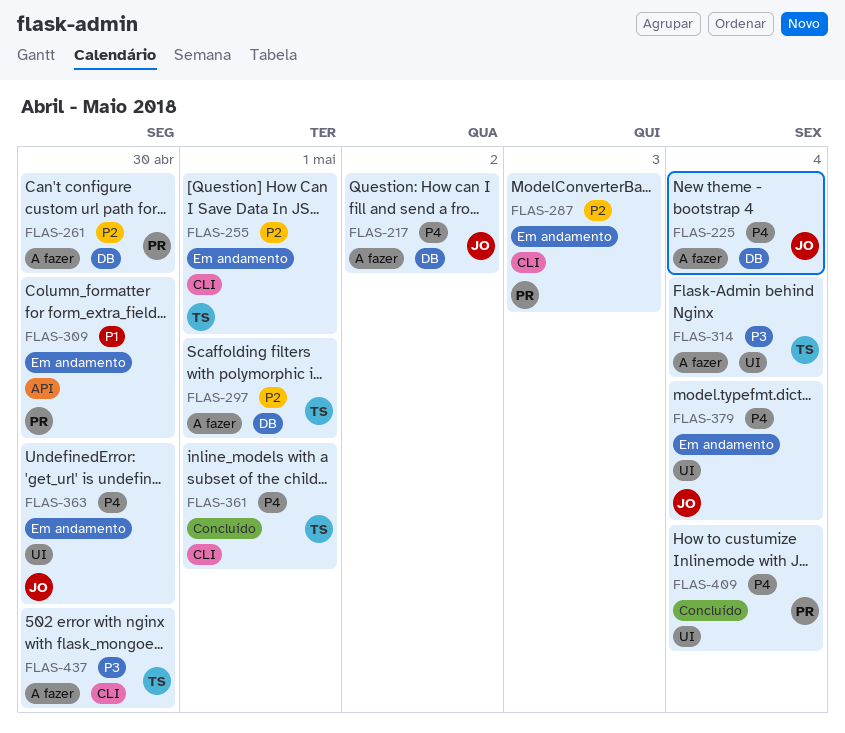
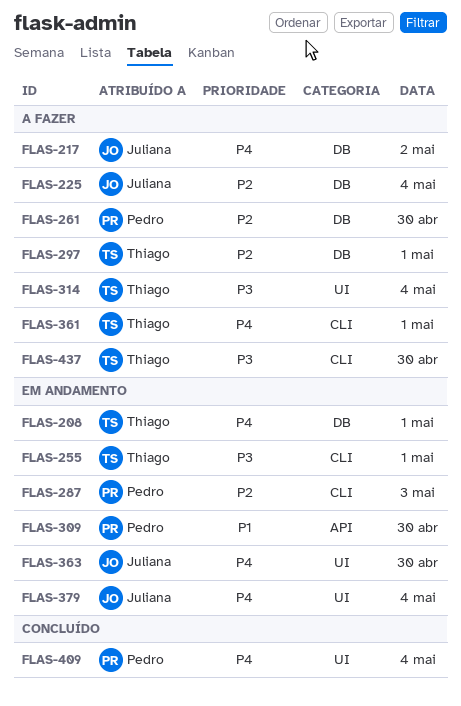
FLAS-208: none -> present
FLAS-225, priority: P4 -> P2
FLAS-255, priority: P2 -> P3
FLAS-361, status: Concluído -> A fazer

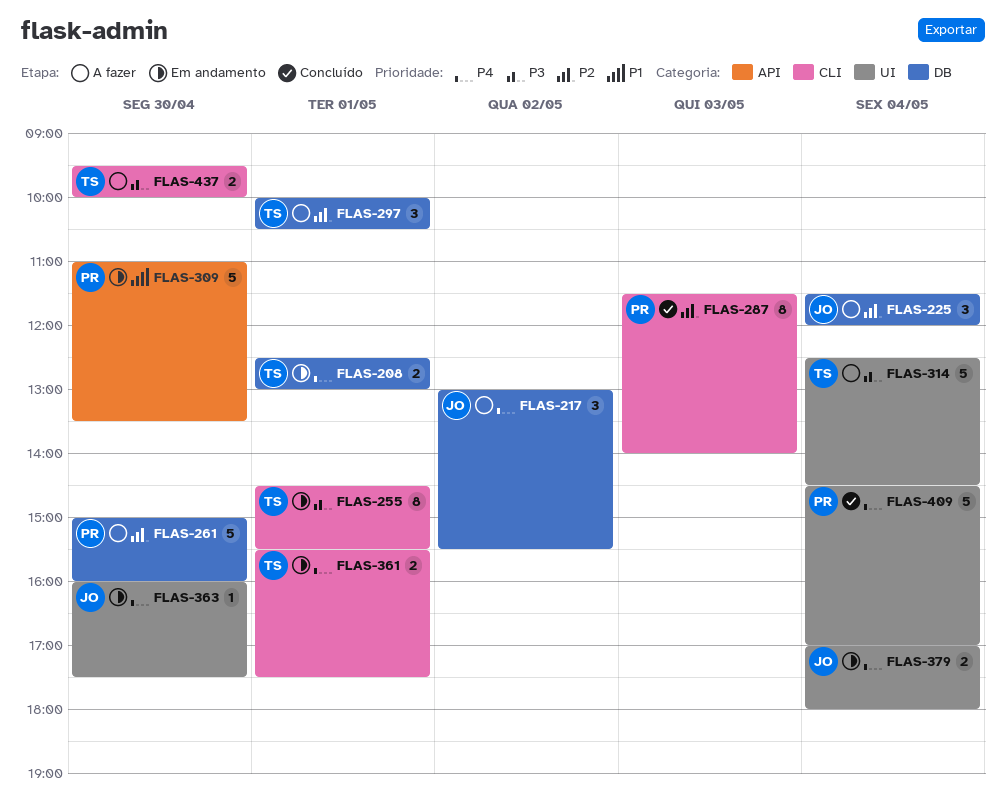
FLAS-287, status: Em andamento -> Concluído
FLAS-361, status: A fazer -> Em andamento

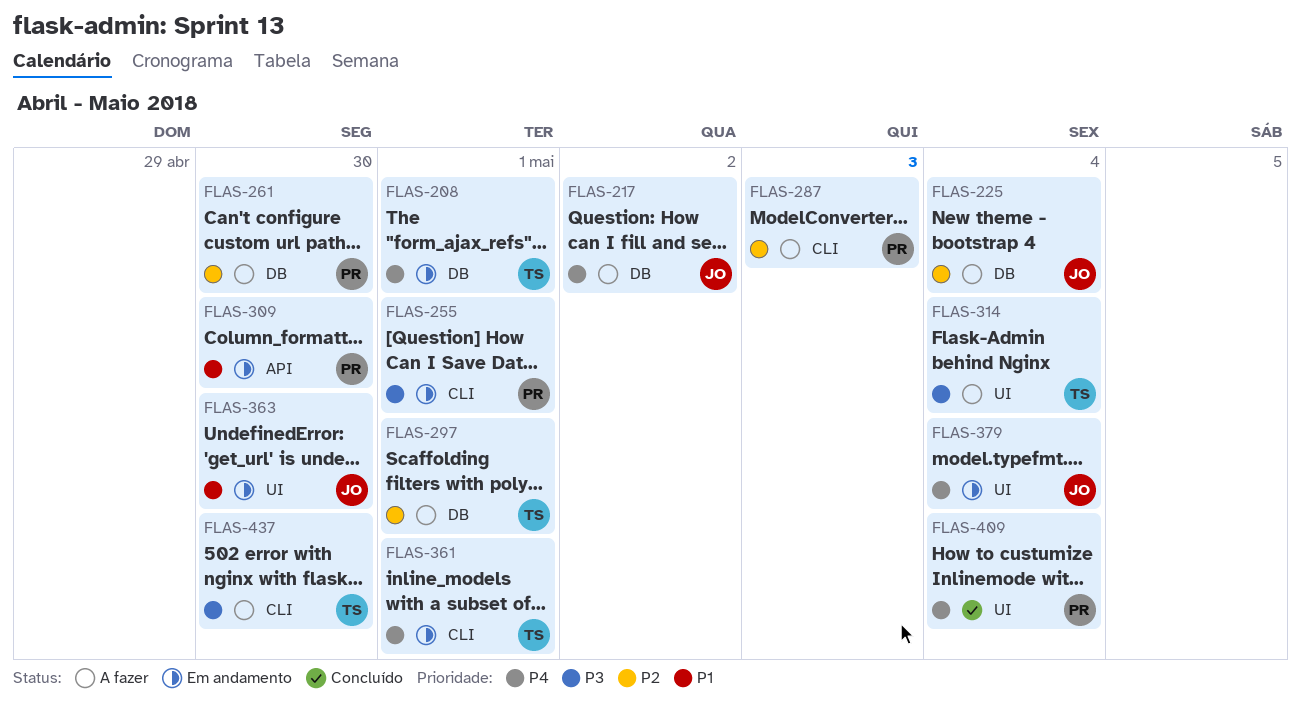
FLAS-255, owner: TS -> PR
FLAS-287, status: Concluído -> A fazer
FLAS-363, priority: P4 -> P1

